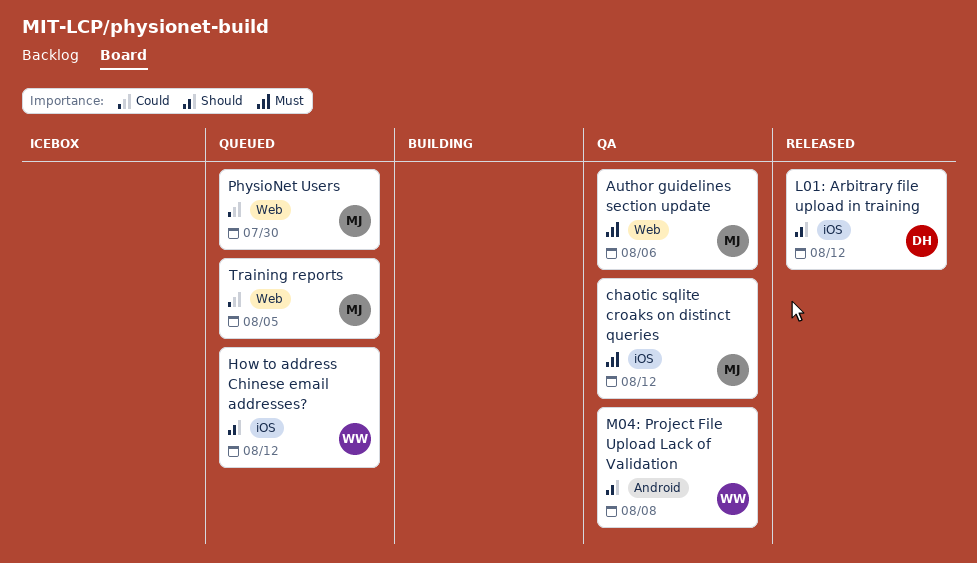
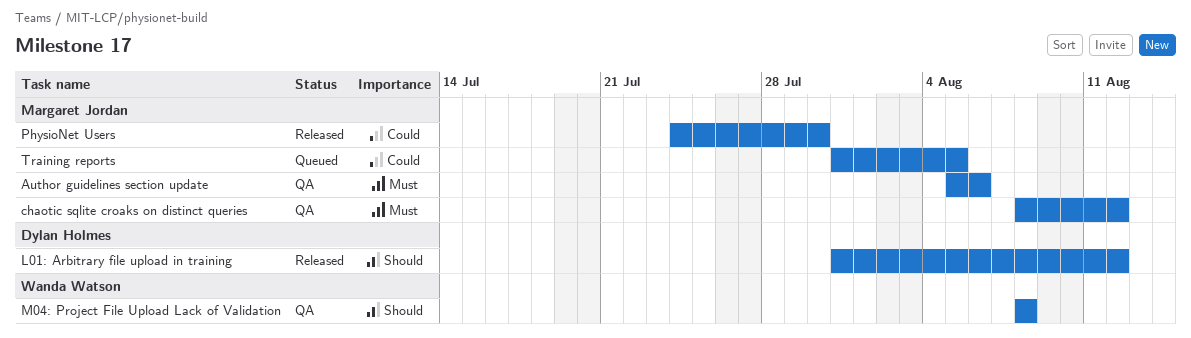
How to address Chinese email addresses?: present -> none
PhysioNet Users, status: Queued -> Released

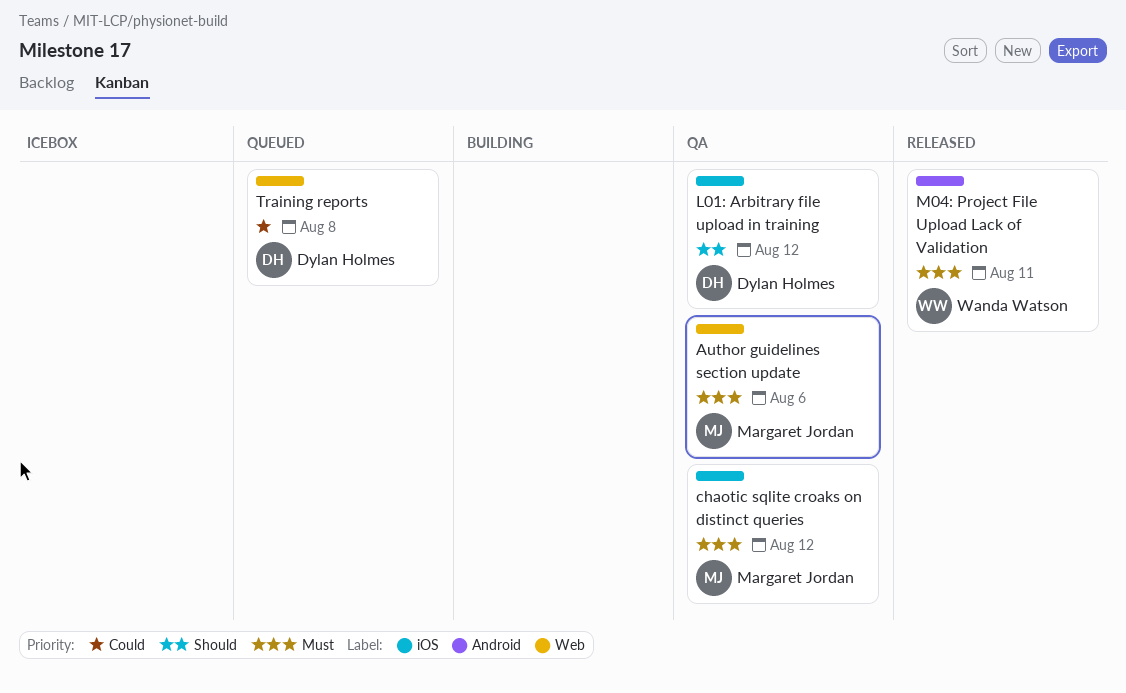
L01: Arbitrary file upload in training, status: Released -> QA
M04: Project File Upload Lack of Validation, status: QA -> Released
M04: Project File Upload Lack of Validation, priority: Should -> Must
M04: Project File Upload Lack of Validation, due: Aug 8 -> Aug 11
PhysioNet Users: present -> none
Training reports, owner: Margaret Jordan -> Dylan Holmes
Training reports, due: Aug 5 -> Aug 8

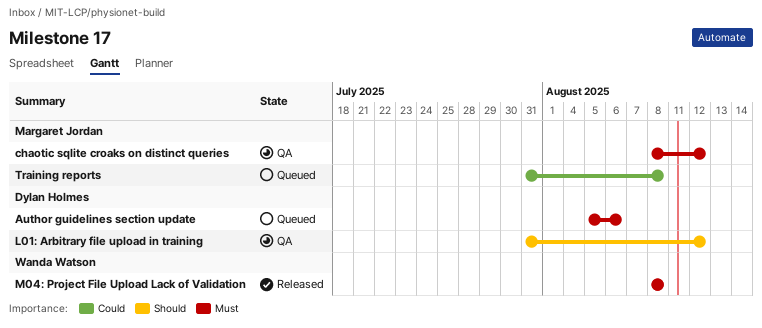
Author guidelines section update, status: QA -> Queued
Author guidelines section update, owner: Margaret Jordan -> Dylan Holmes
M04: Project File Upload Lack of Validation, due: Aug 11 -> Aug 8
Training reports, owner: Dylan Holmes -> Margaret Jordan

